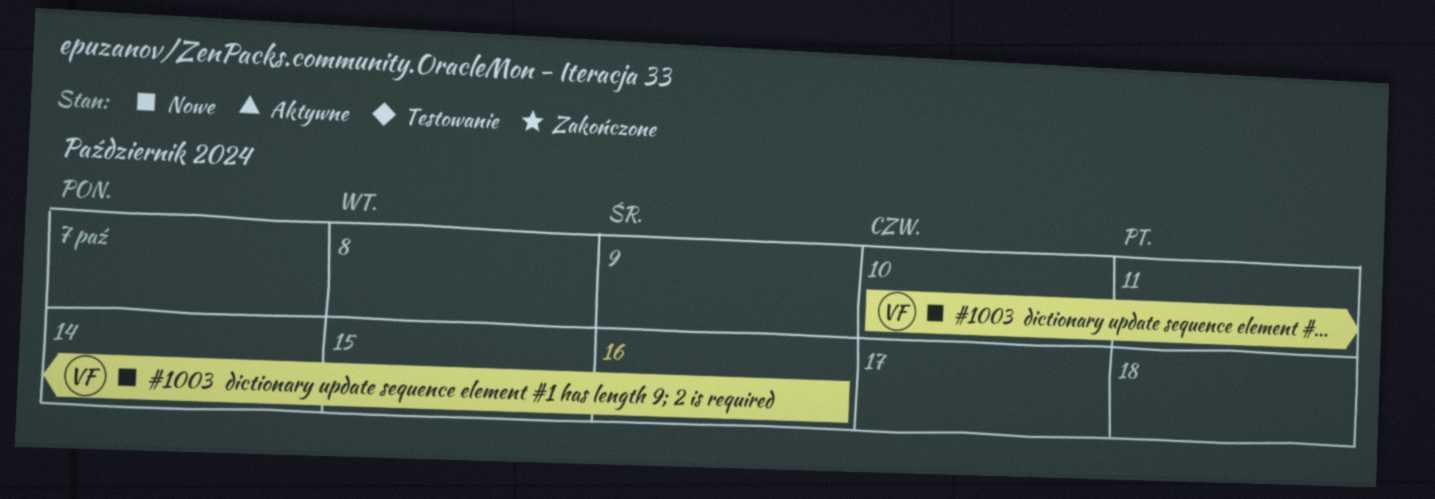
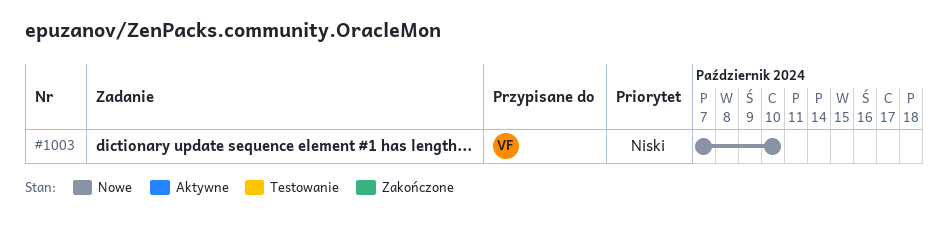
#1003, start: Oct 10 -> Oct 7
#1003, due: Oct 16 -> Oct 10

